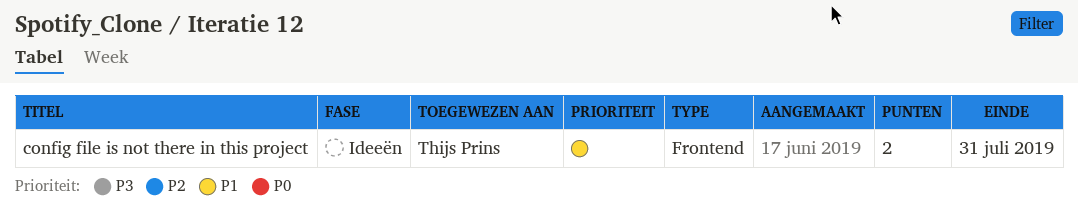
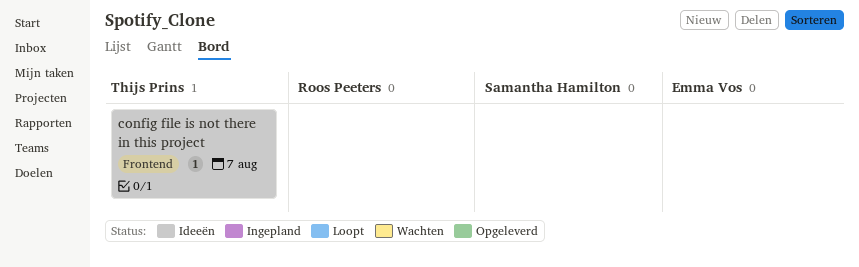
config file is not there in this project, estimate: 2 -> 1
config file is not there in this project, due: Jul 31 -> Aug 7

